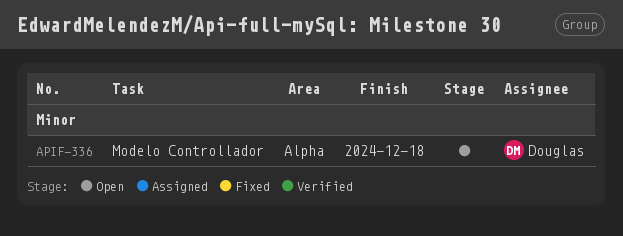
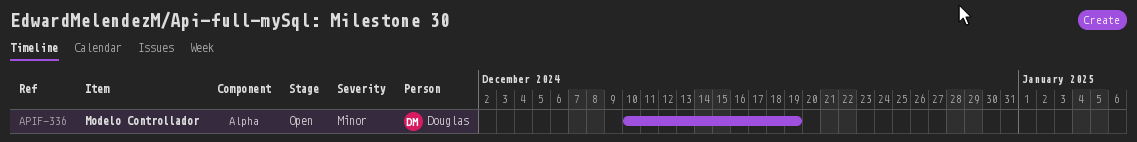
APIF-336, due: Dec 18 -> Dec 19

